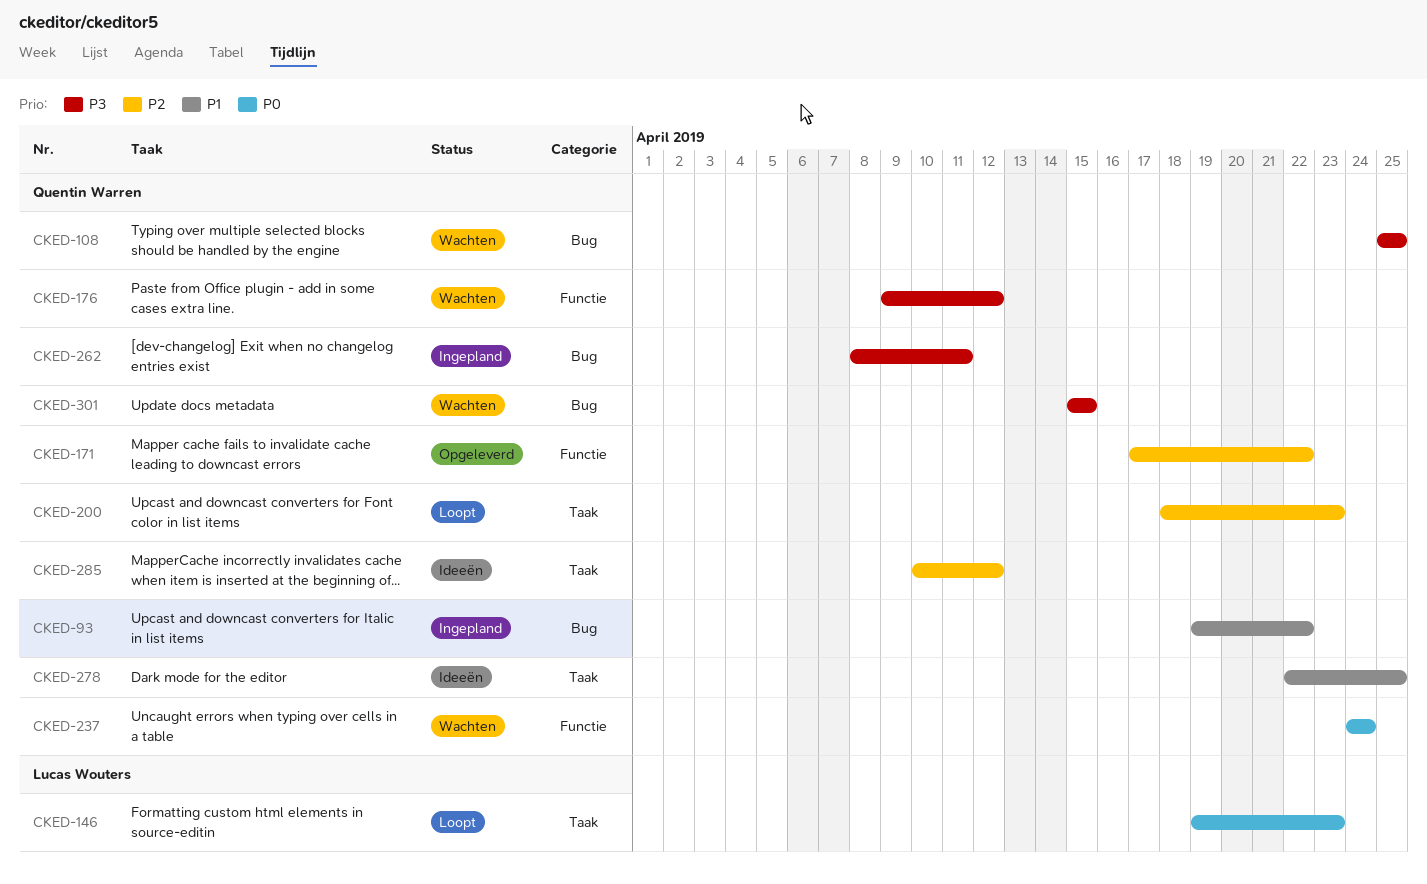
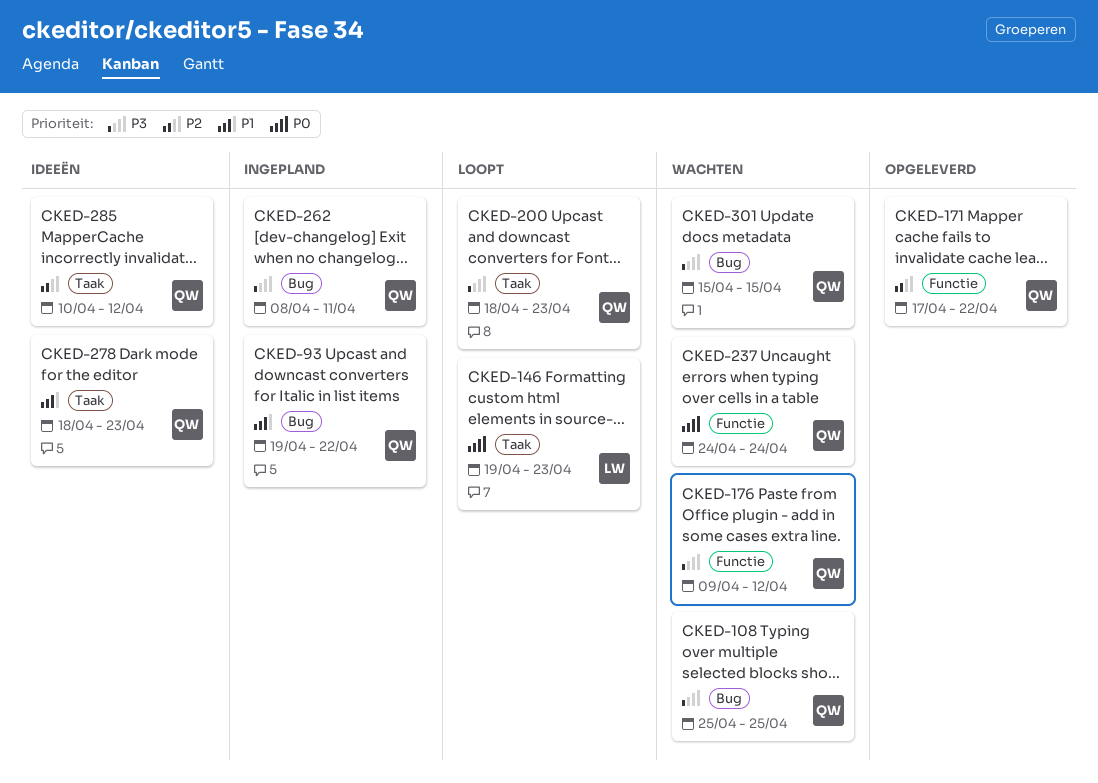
CKED-200, priority: P2 -> P3
CKED-278, start: Apr 22 -> Apr 18
CKED-278, due: Apr 25 -> Apr 23

